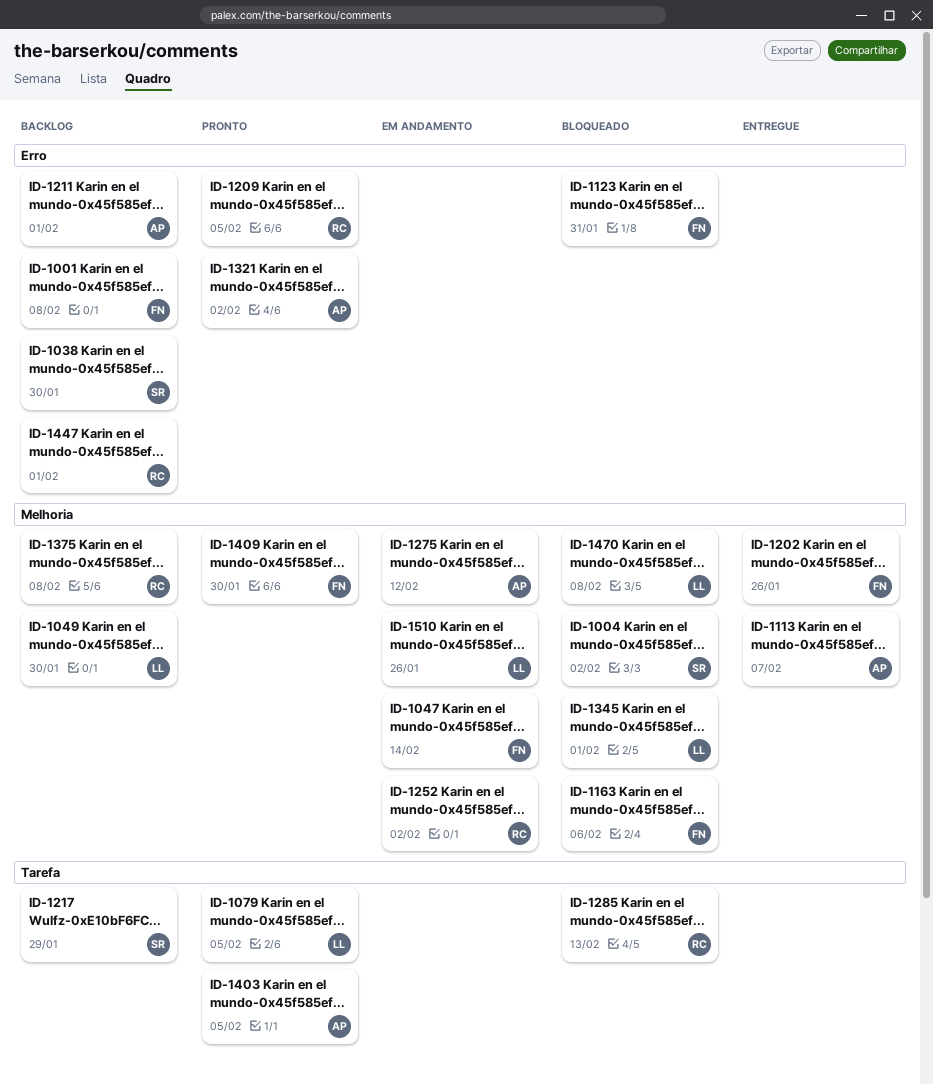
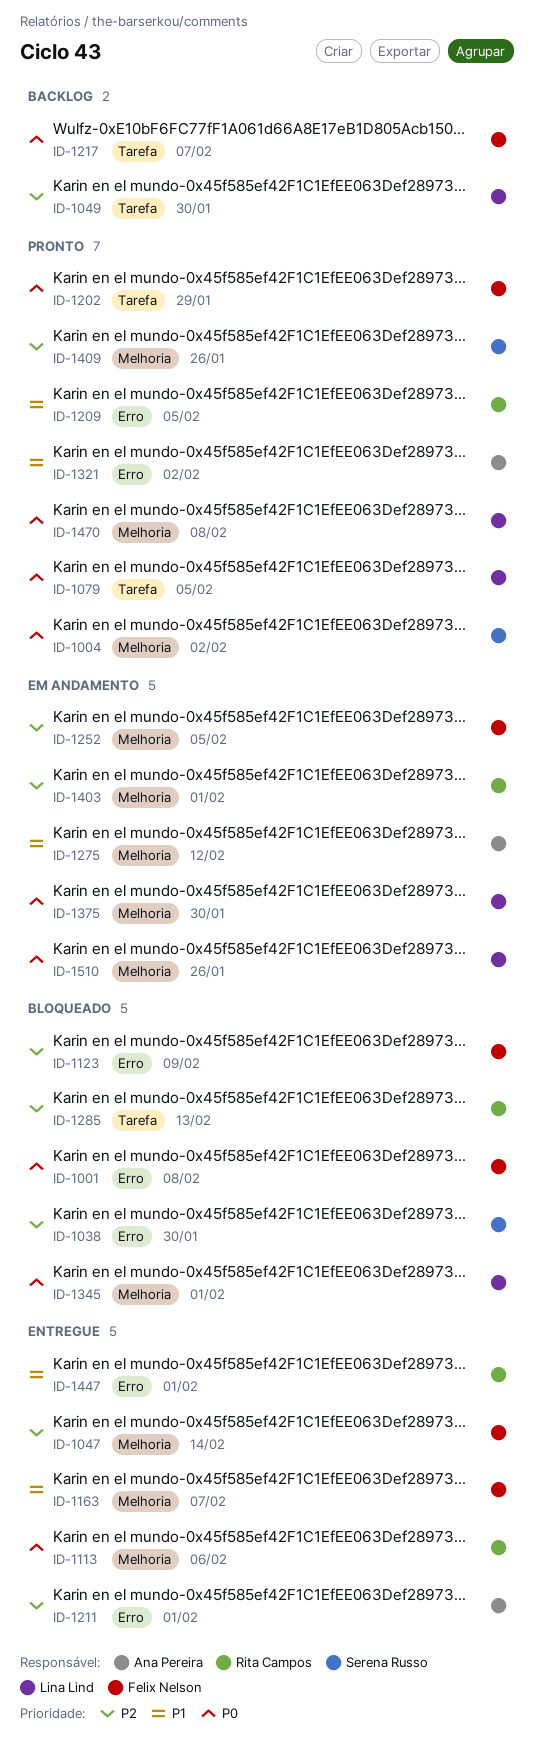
ID-1001, status: Backlog -> Bloqueado
ID-1004, status: Bloqueado -> Pronto
ID-1038, status: Backlog -> Bloqueado
ID-1047, status: Em andamento -> Entregue
ID-1049, label: Melhoria -> Tarefa
ID-1113, owner: Ana Pereira -> Rita Campos
ID-1113, due: Feb 7 -> Feb 6
ID-1123, due: Jan 31 -> Feb 9
ID-1163, status: Bloqueado -> Entregue
ID-1163, due: Feb 6 -> Feb 7
ID-1202, status: Entregue -> Pronto
ID-1202, label: Melhoria -> Tarefa
ID-1202, due: Jan 26 -> Jan 29
ID-1211, status: Backlog -> Entregue
ID-1217, owner: Serena Russo -> Felix Nelson
ID-1217, due: Jan 29 -> Feb 7
ID-1252, owner: Rita Campos -> Felix Nelson
ID-1252, due: Feb 2 -> Feb 5
ID-1375, status: Backlog -> Em andamento
ID-1375, owner: Rita Campos -> Lina Lind
ID-1375, due: Feb 8 -> Jan 30
ID-1403, status: Pronto -> Em andamento
ID-1403, owner: Ana Pereira -> Rita Campos
ID-1403, label: Tarefa -> Melhoria
ID-1403, due: Feb 5 -> Feb 1
ID-1409, owner: Felix Nelson -> Serena Russo
ID-1409, due: Jan 30 -> Jan 26
ID-1447, status: Backlog -> Entregue
ID-1470, status: Bloqueado -> Pronto

